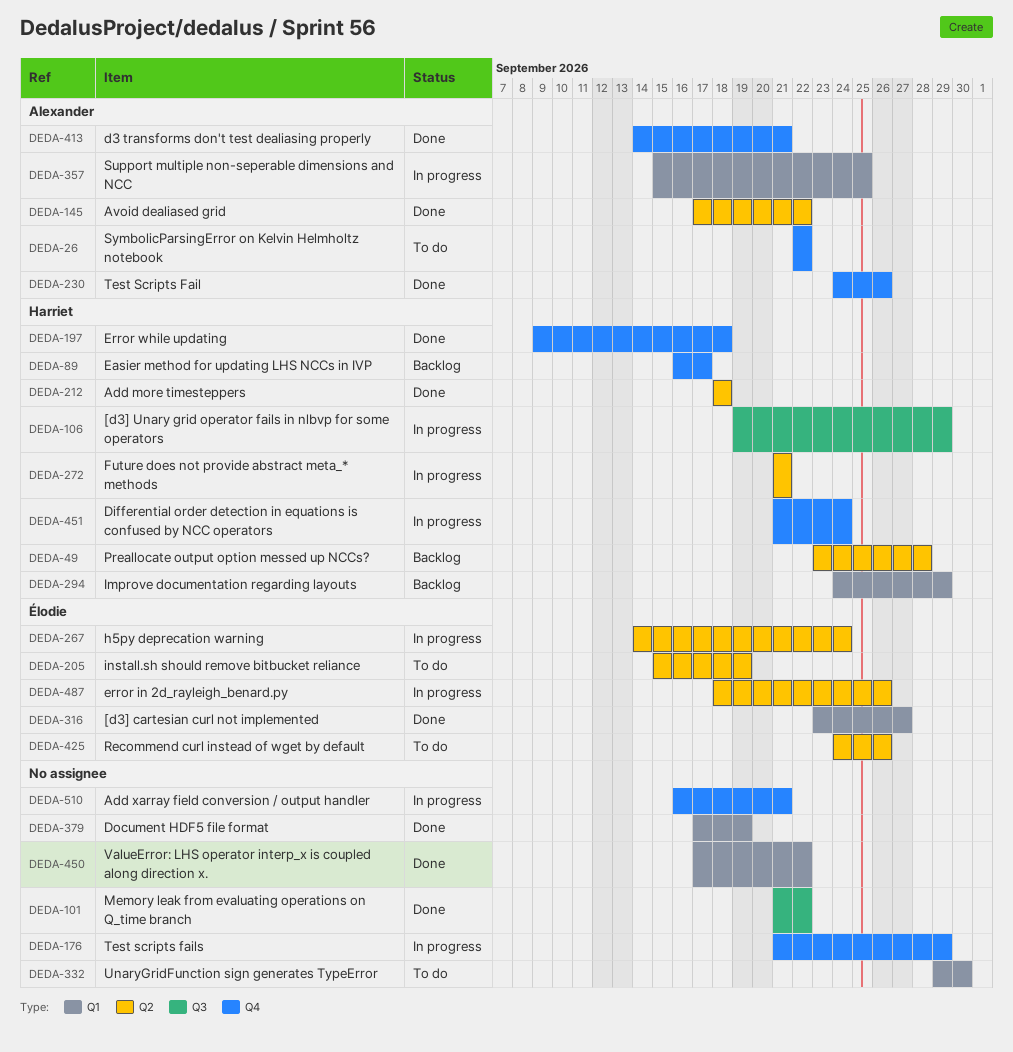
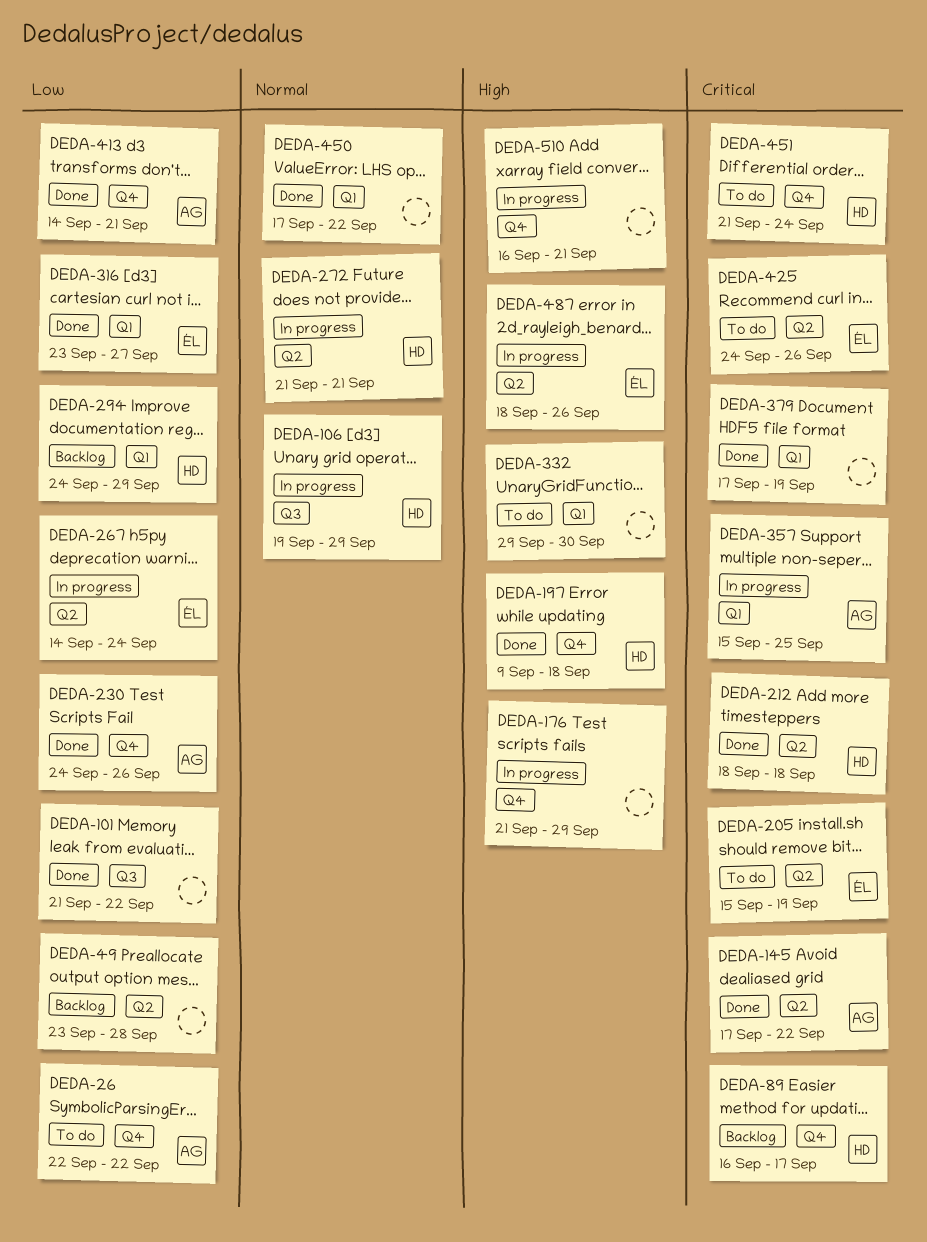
DEDA-49, owner: Harriet -> none
DEDA-451, status: In progress -> To do

